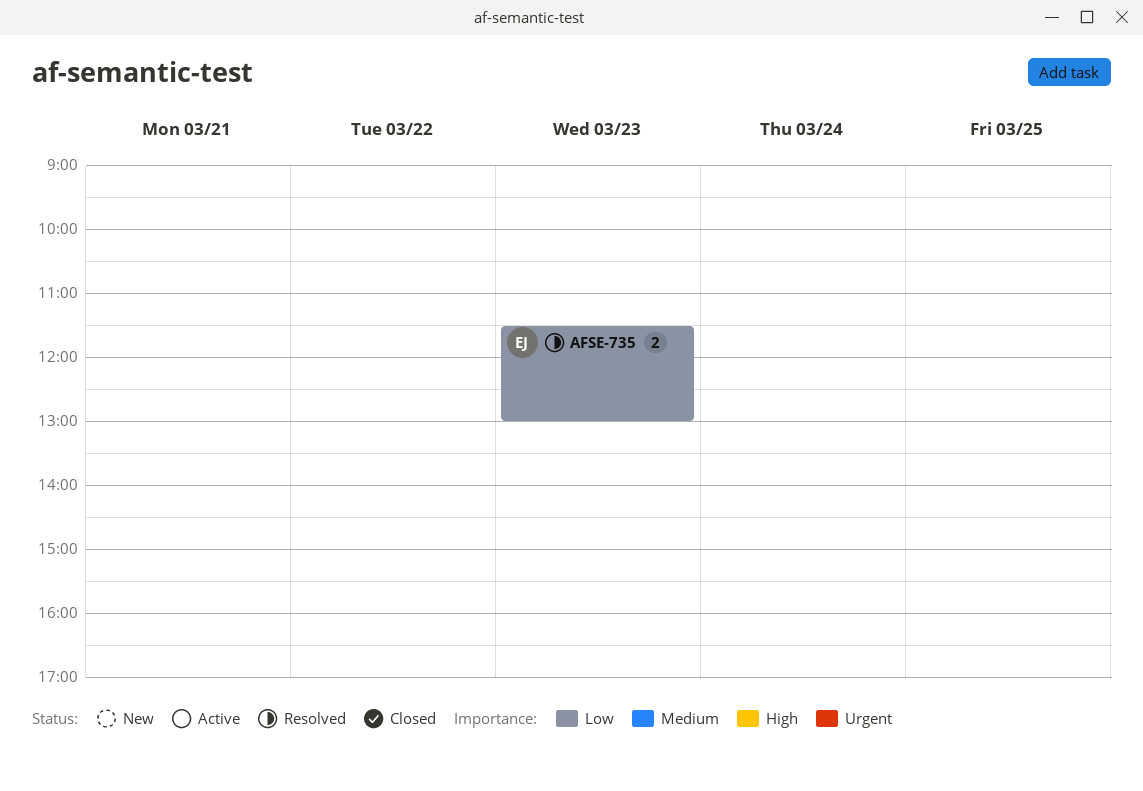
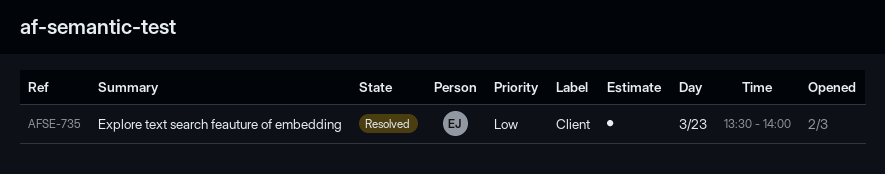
AFSE-735, estimate: 2 -> 1
AFSE-735, begins: 11:30 -> 13:30
AFSE-735, ends: 13:00 -> 14:00

